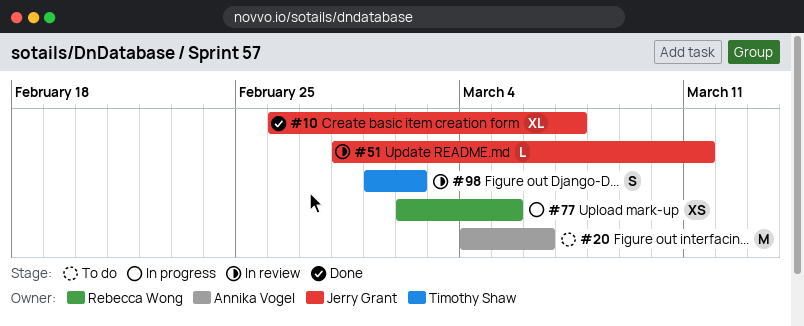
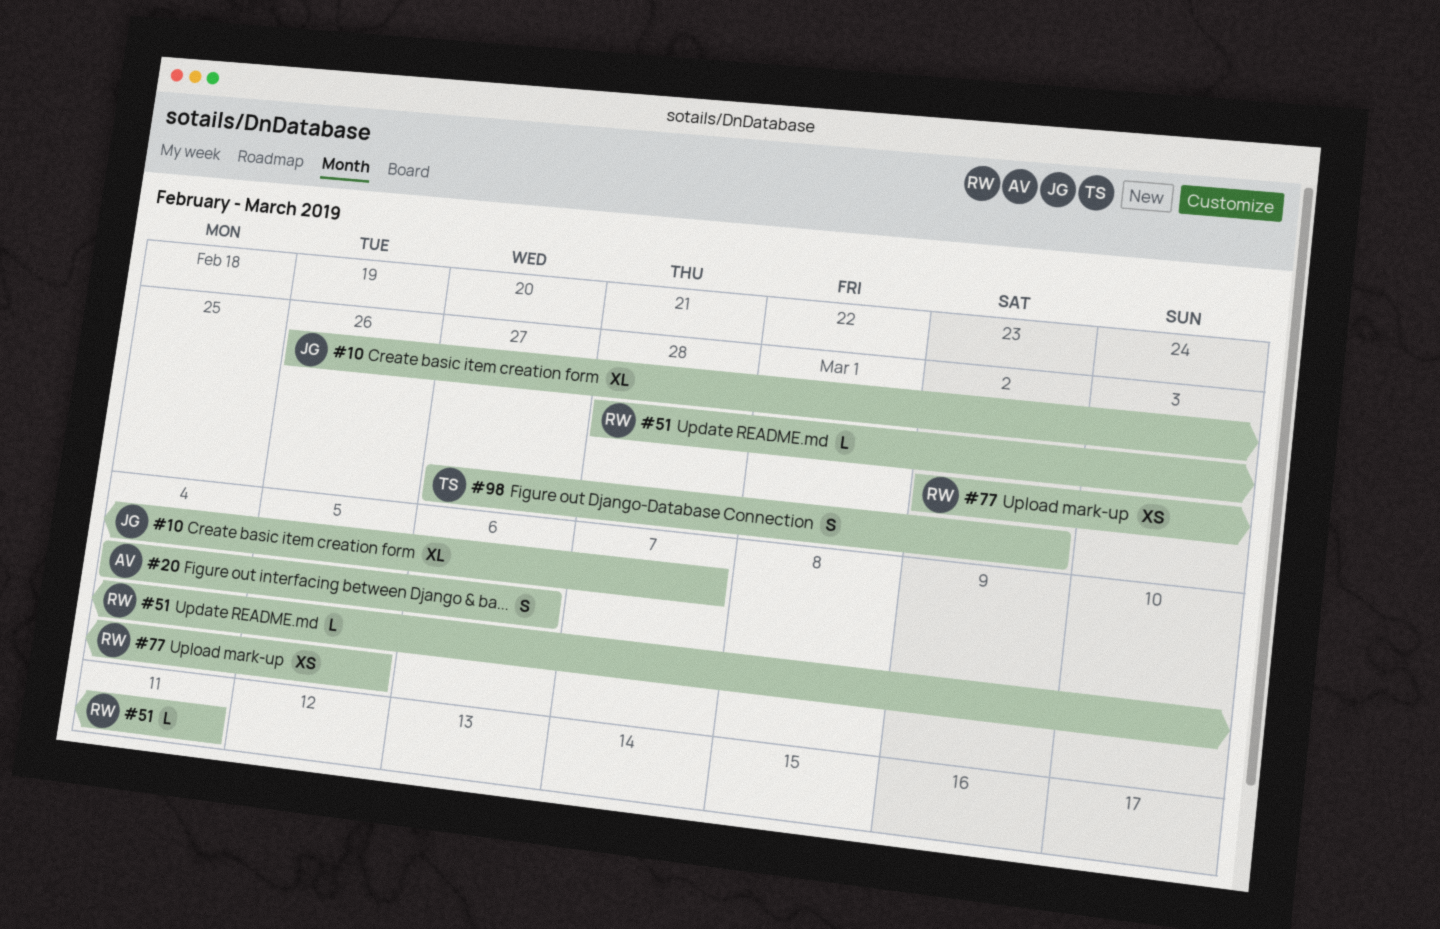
#20, estimate: M -> S
#51, owner: Jerry Grant -> Rebecca Wong
#98, start: Mar 1 -> Feb 27

